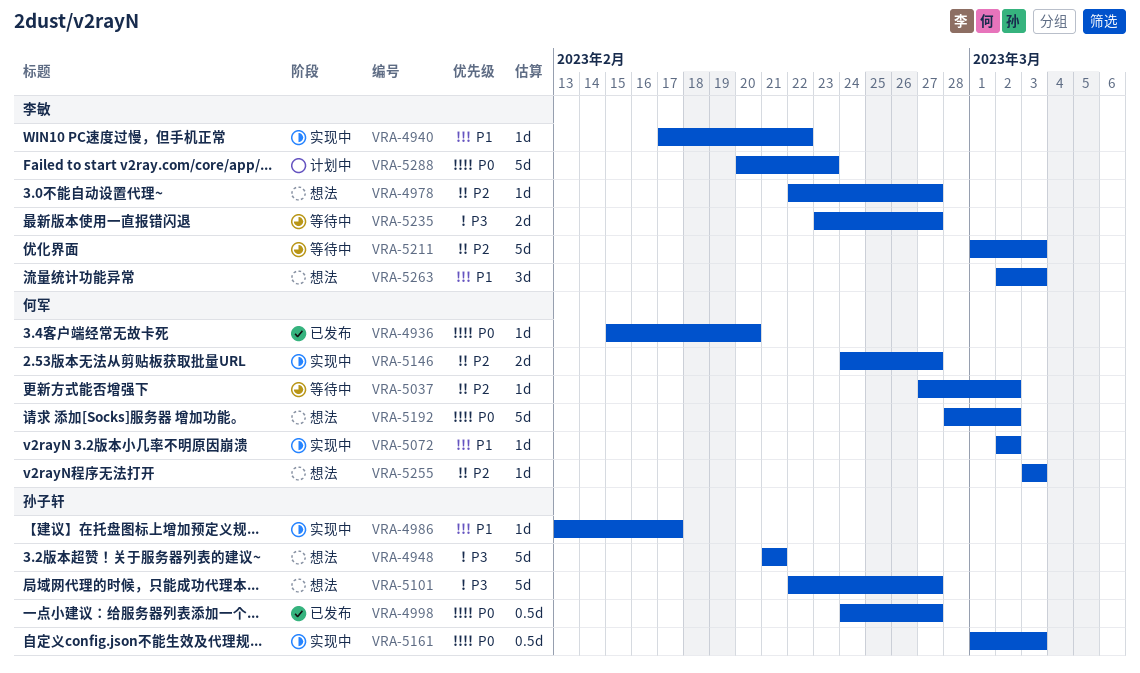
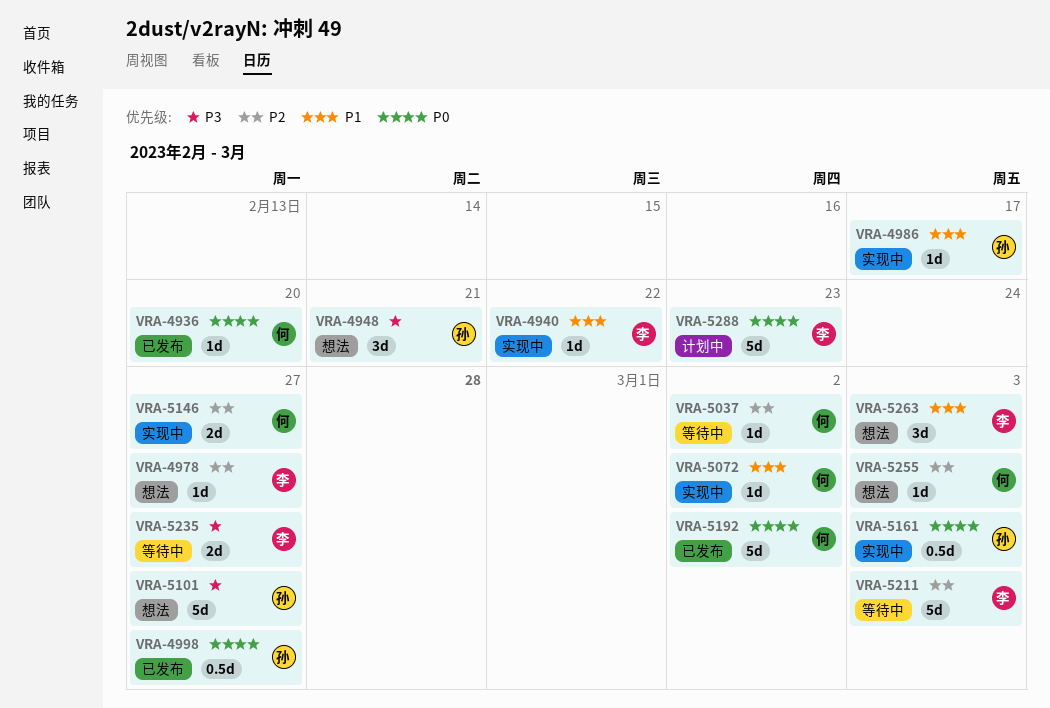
VRA-4948, estimate: 5d -> 3d
VRA-5192, status: 想法 -> 已发布

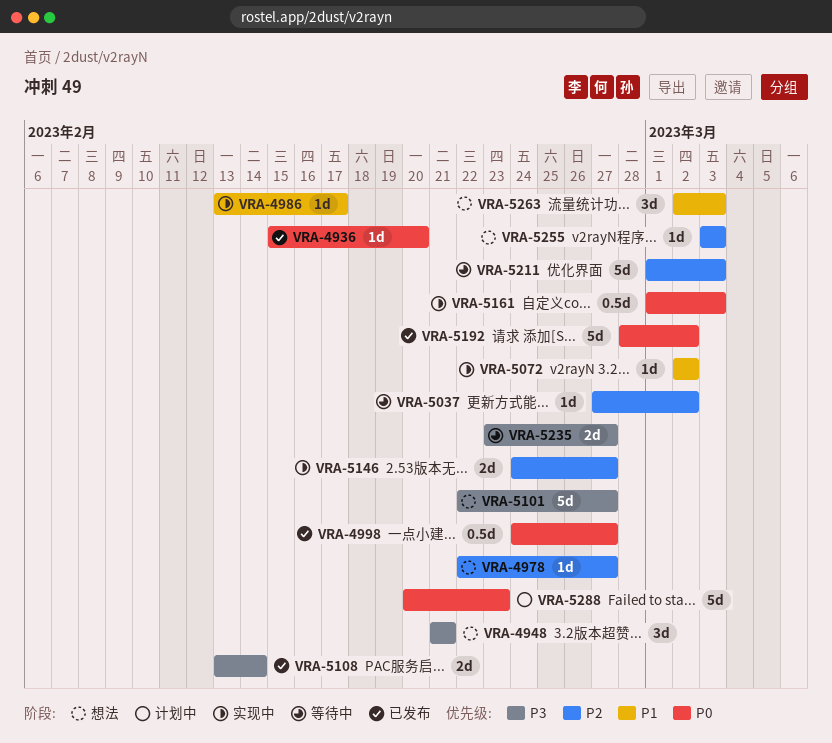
VRA-4940: present -> none
VRA-5108: none -> present

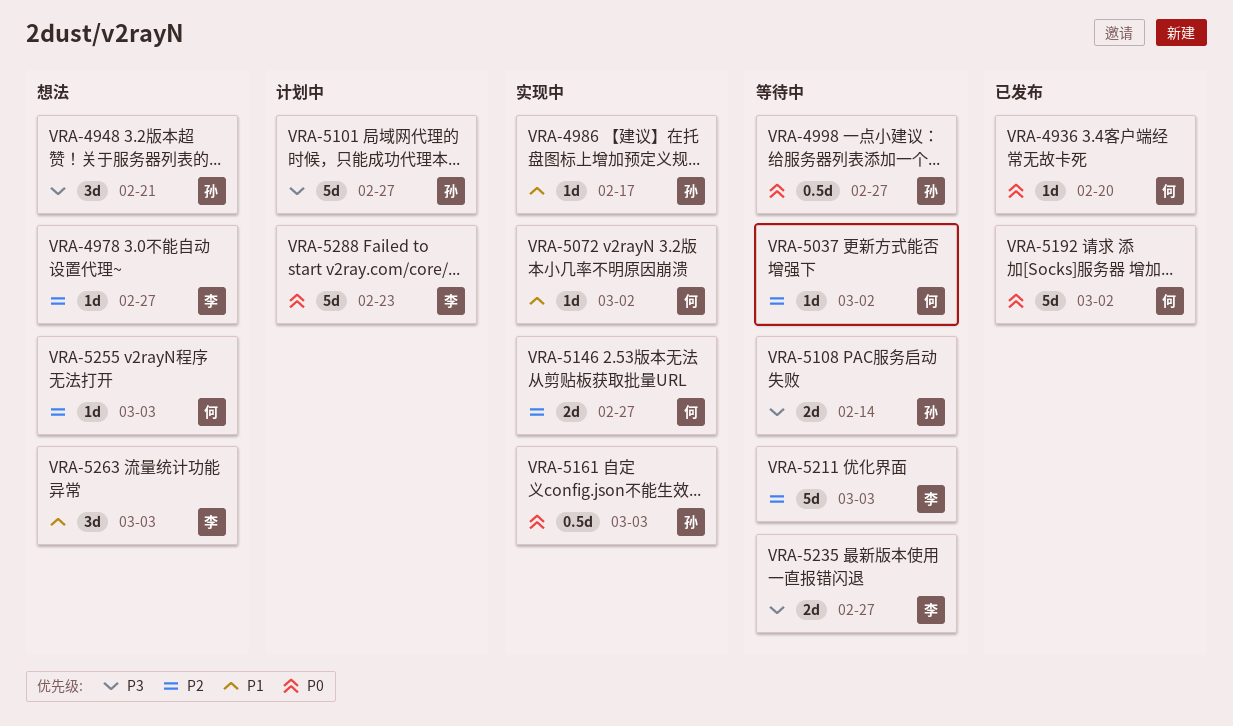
VRA-4998, status: 已发布 -> 等待中
VRA-5101, status: 想法 -> 计划中
VRA-5108, status: 已发布 -> 等待中

